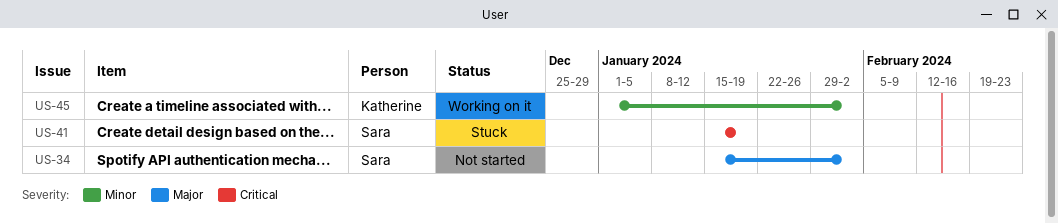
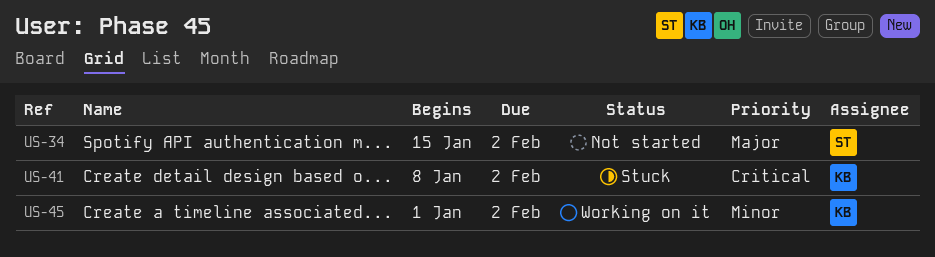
US-41, owner: Sara -> Katherine
US-41, start: Jan 15 -> Jan 8
US-41, due: Jan 19 -> Feb 2

